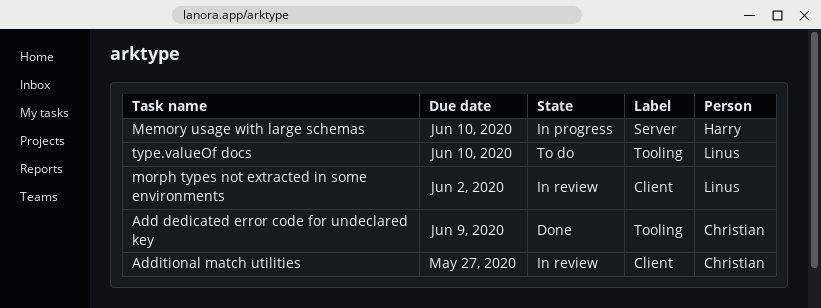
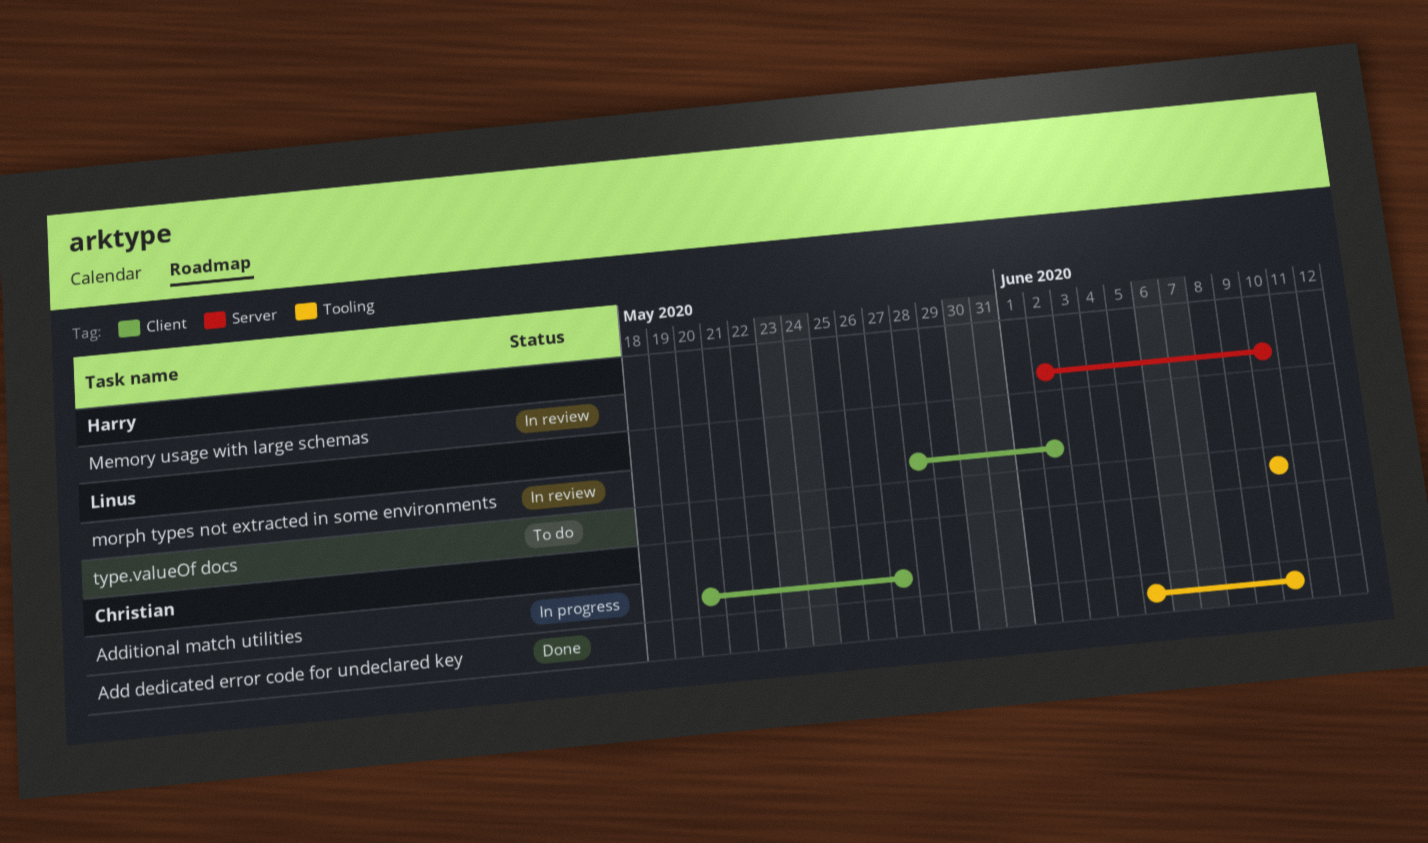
Add dedicated error code for undeclared key, due: Jun 9 -> Jun 10
Additional match utilities, status: In review -> In progress
Memory usage with large schemas, status: In progress -> In review

